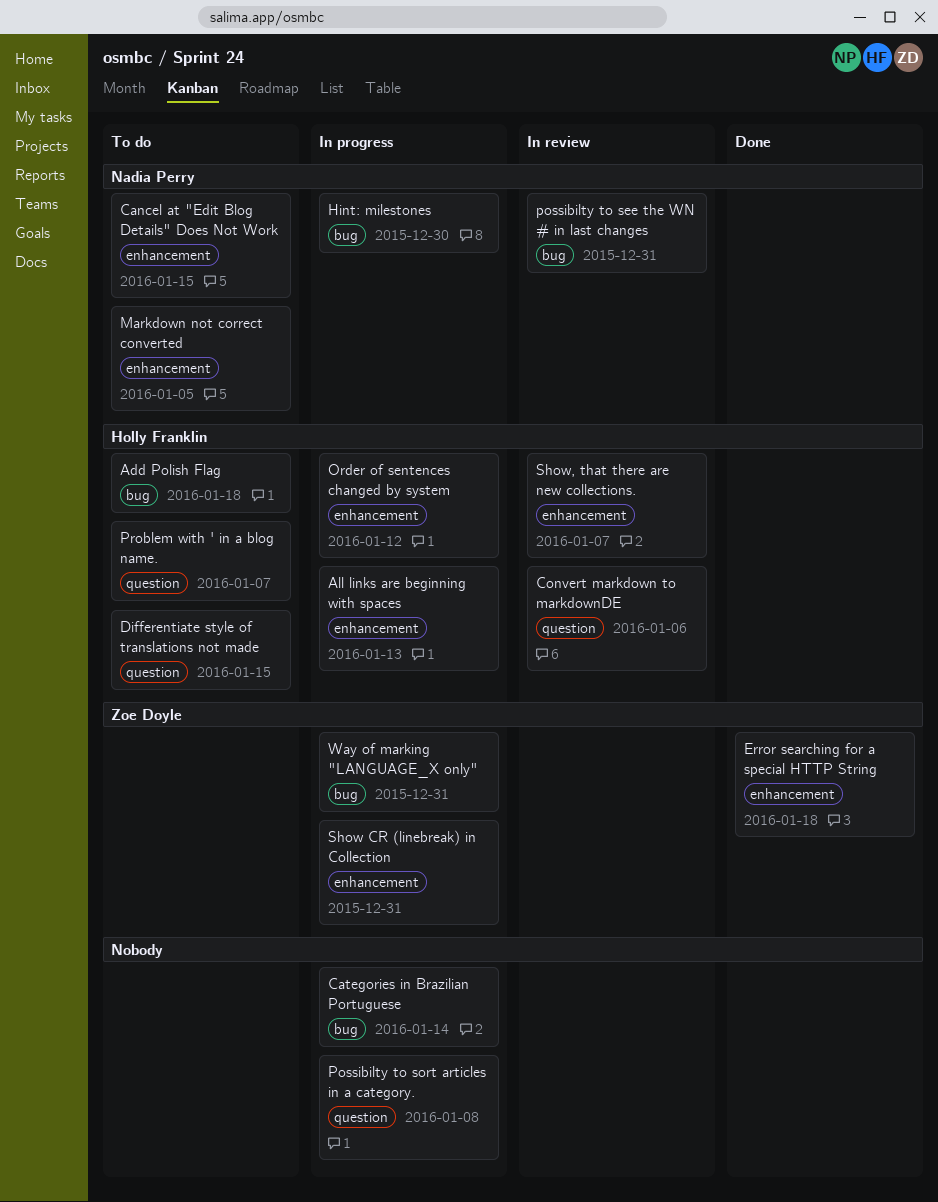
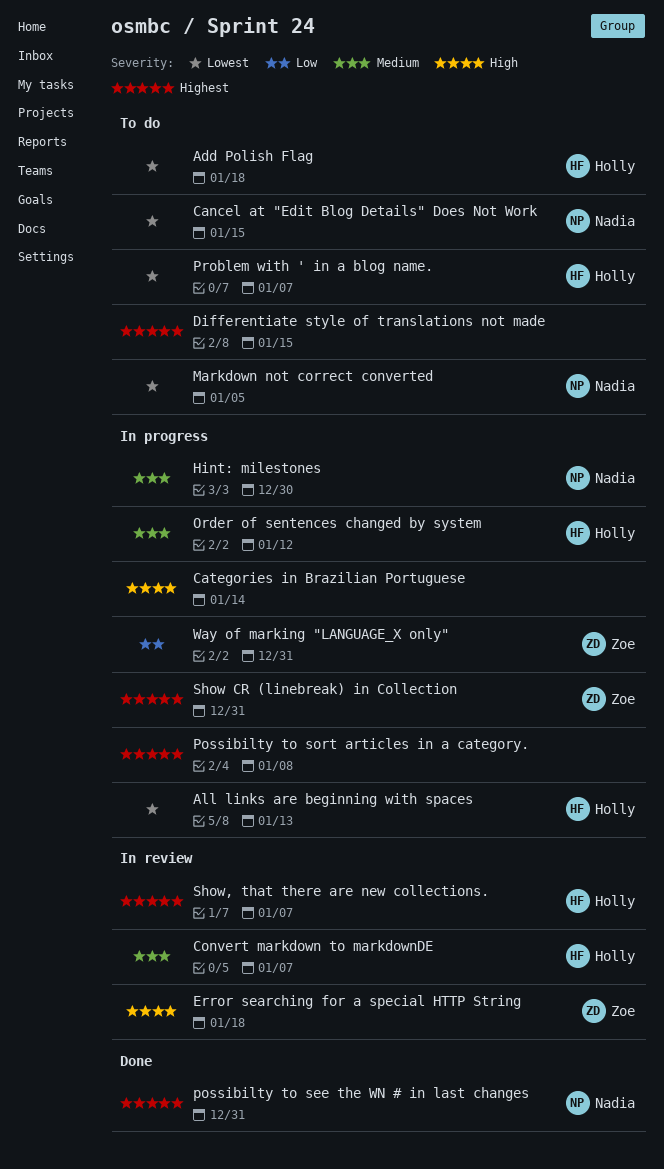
Convert markdown to markdownDE, due: Jan 6 -> Jan 7
Differentiate style of translations not made, owner: Holly Franklin -> none
Error searching for a special HTTP String, status: Done -> In review
possibilty to see the WN # in last changes, status: In review -> Done

